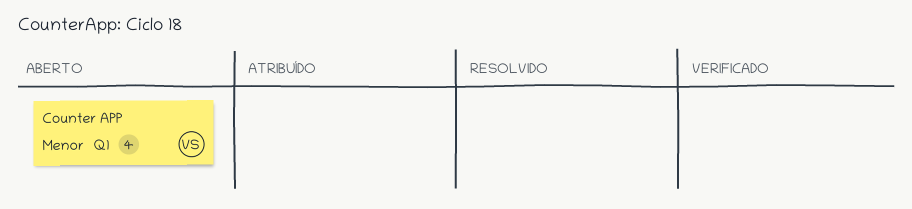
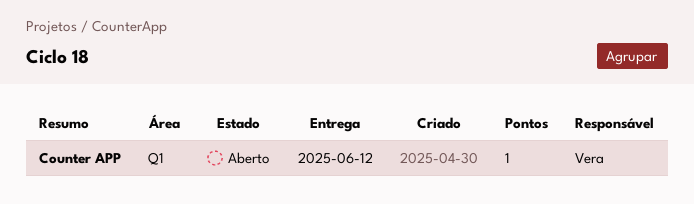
Counter APP, estimate: 4 -> 1

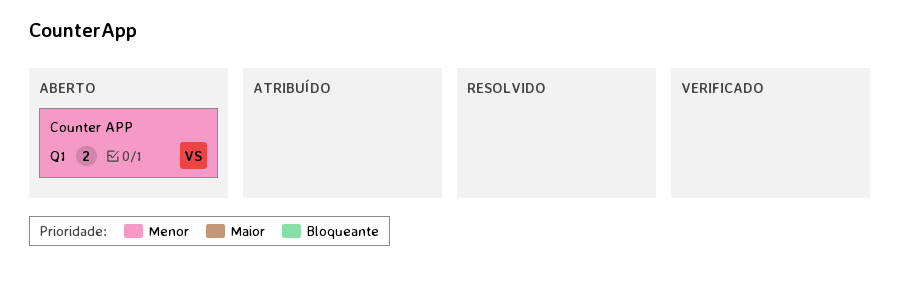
Counter APP, estimate: 1 -> 2

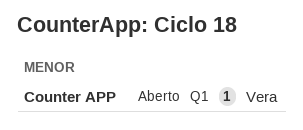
Counter APP, estimate: 2 -> 1

